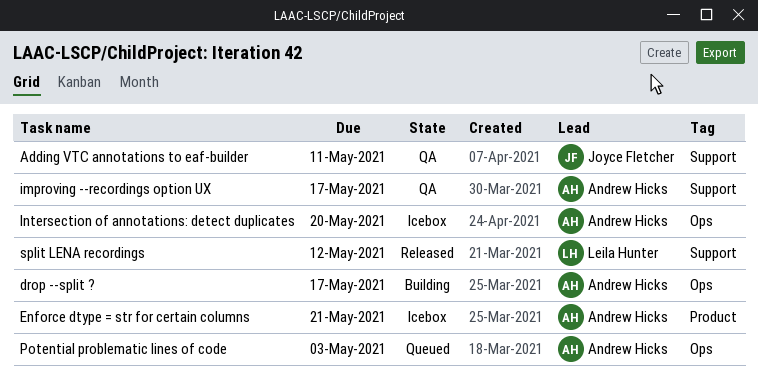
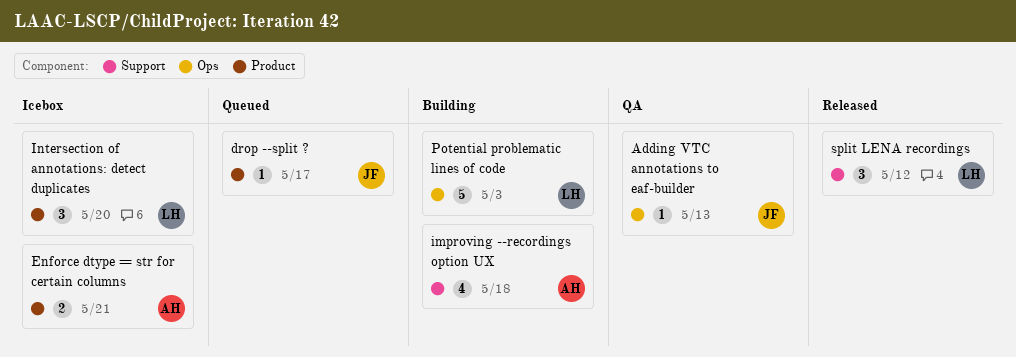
Adding VTC annotations to eaf-builder, label: Support -> Ops
Adding VTC annotations to eaf-builder, due: May 11 -> May 13
drop --split ?, status: Building -> Queued
drop --split ?, owner: Andrew Hicks -> Joyce Fletcher
drop --split ?, label: Ops -> Product
improving --recordings option UX, status: QA -> Building
improving --recordings option UX, due: May 17 -> May 18
Intersection of annotations: detect duplicates, owner: Andrew Hicks -> Leila Hunter
Intersection of annotations: detect duplicates, label: Ops -> Product
Potential problematic lines of code, status: Queued -> Building
Potential problematic lines of code, owner: Andrew Hicks -> Leila Hunter

